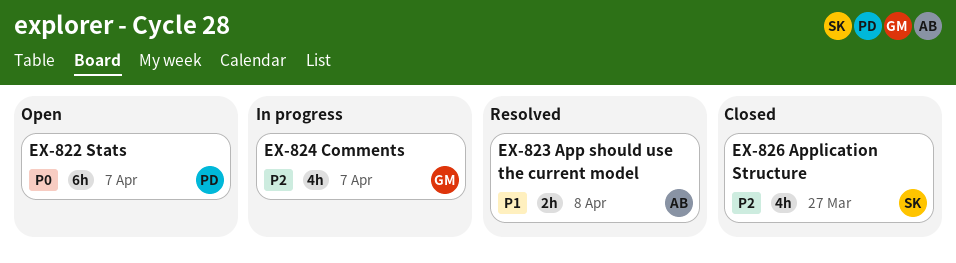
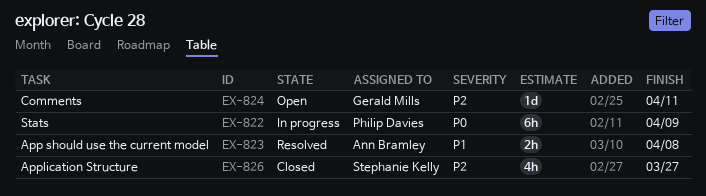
EX-822, status: Open -> In progress
EX-822, due: Apr 7 -> Apr 9
EX-824, status: In progress -> Open
EX-824, estimate: 4h -> 1d
EX-824, due: Apr 7 -> Apr 11

